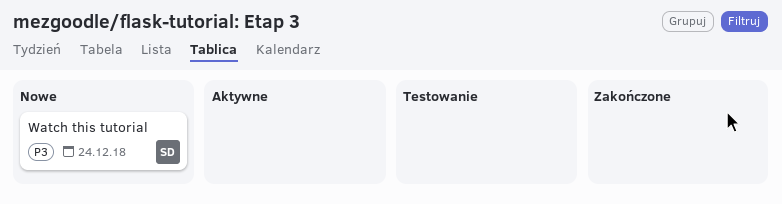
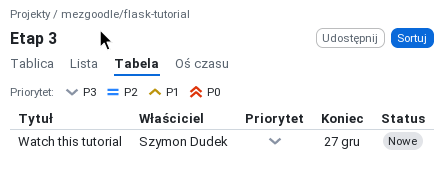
Watch this tutorial, due: Dec 24 -> Dec 27

